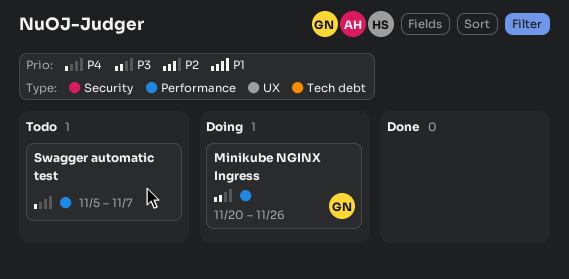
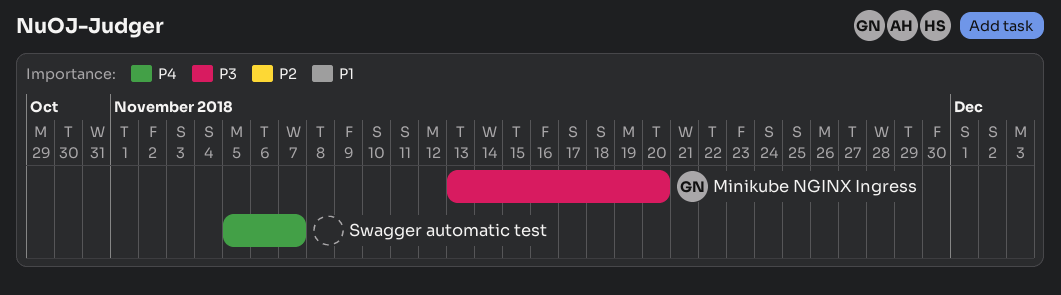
Minikube NGINX Ingress, start: Nov 20 -> Nov 13
Minikube NGINX Ingress, due: Nov 26 -> Nov 20

